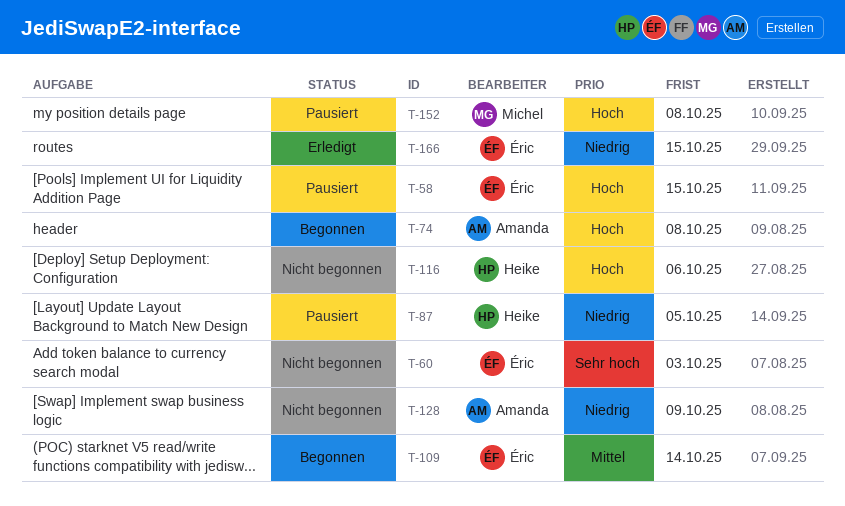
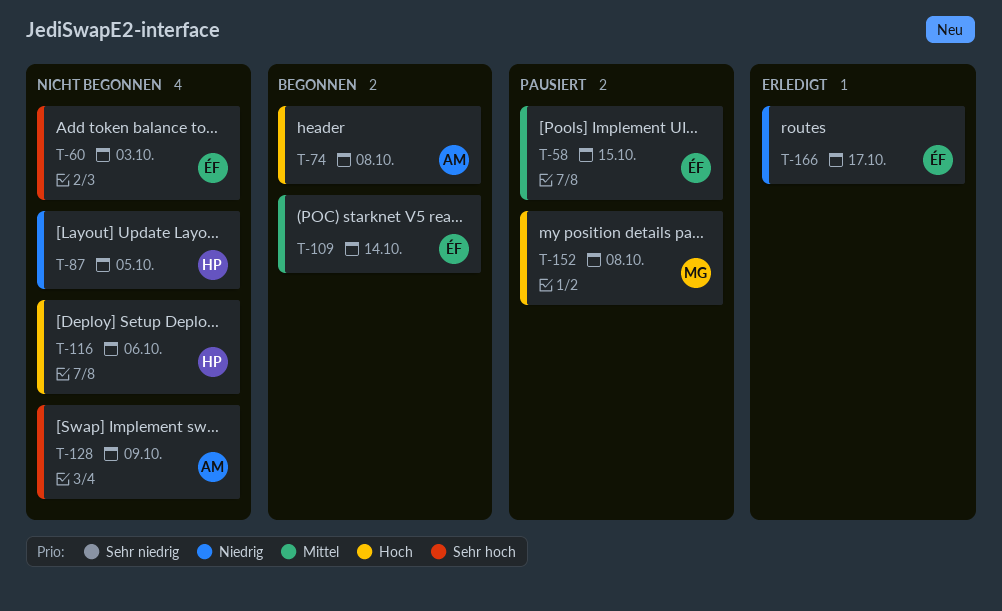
T-58, priority: Hoch -> Mittel
T-87, status: Pausiert -> Nicht begonnen
T-128, priority: Niedrig -> Sehr hoch
T-166, due: Oct 15 -> Oct 17

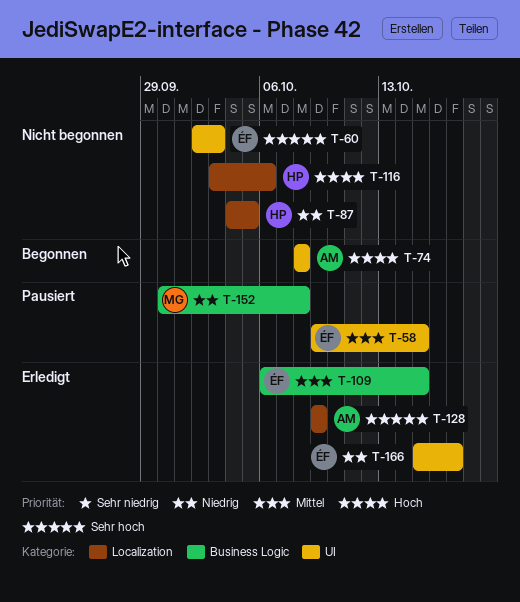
T-109, status: Begonnen -> Erledigt
T-109, due: Oct 14 -> Oct 15
T-128, status: Nicht begonnen -> Erledigt
T-152, priority: Hoch -> Niedrig

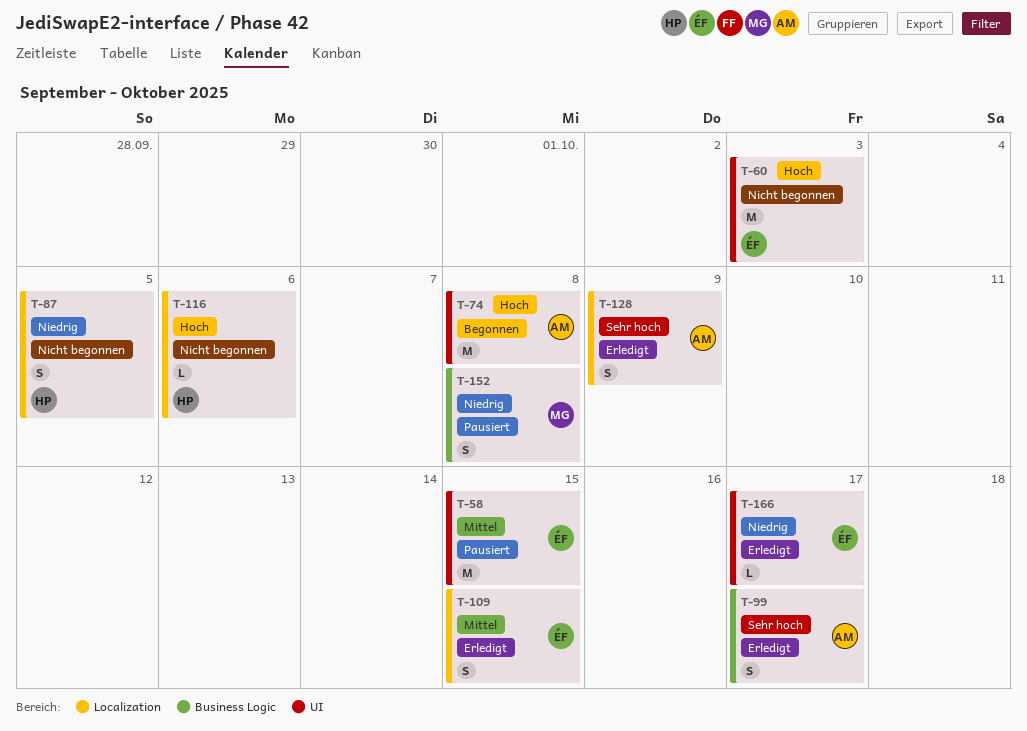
T-60, priority: Sehr hoch -> Hoch
T-99: none -> present
T-109, label: Business Logic -> Localization

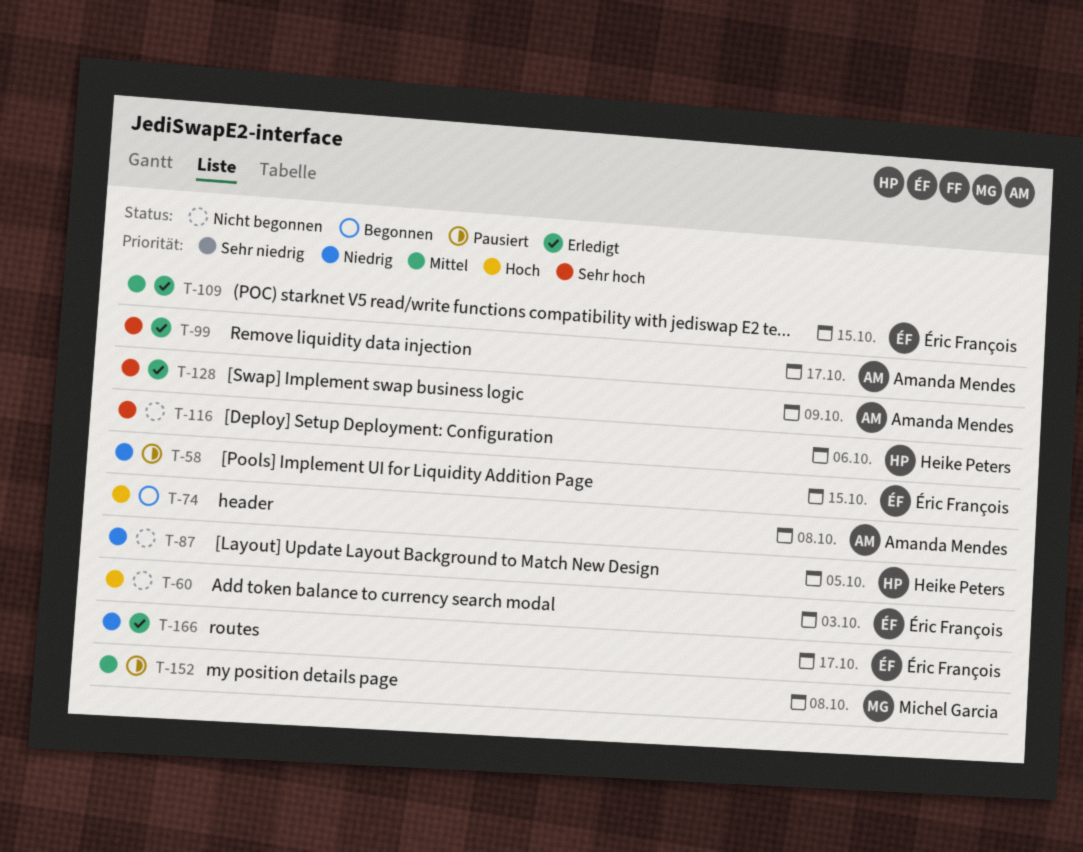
T-58, priority: Mittel -> Niedrig
T-116, priority: Hoch -> Sehr hoch
T-152, priority: Niedrig -> Mittel

